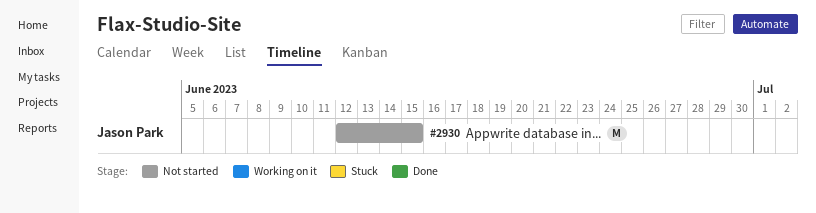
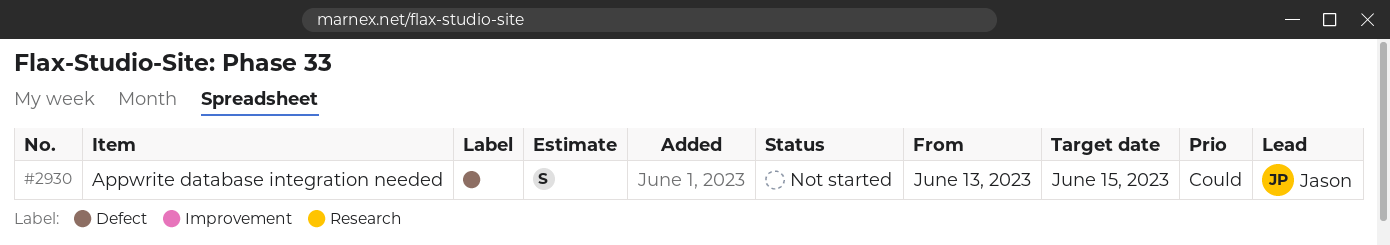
#2930, estimate: M -> S
#2930, start: Jun 12 -> Jun 13

